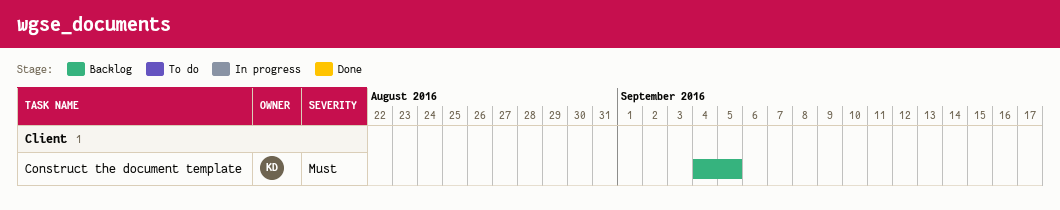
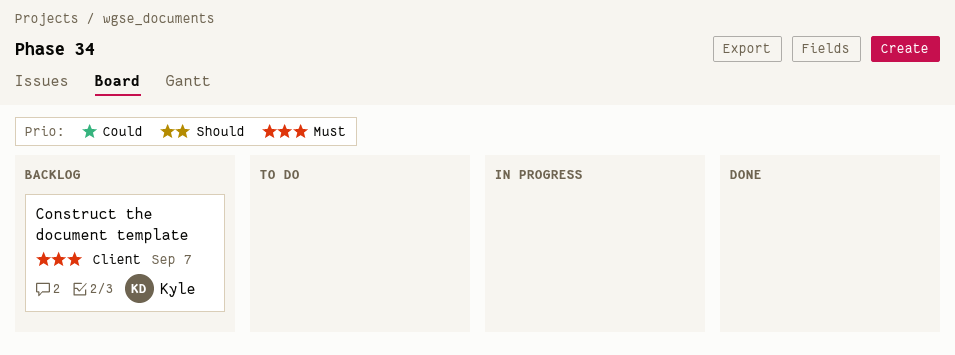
Construct the document template, due: Sep 5 -> Sep 7

